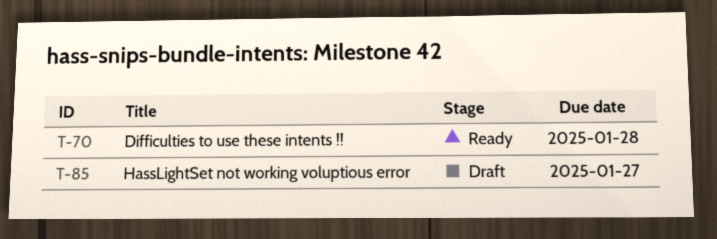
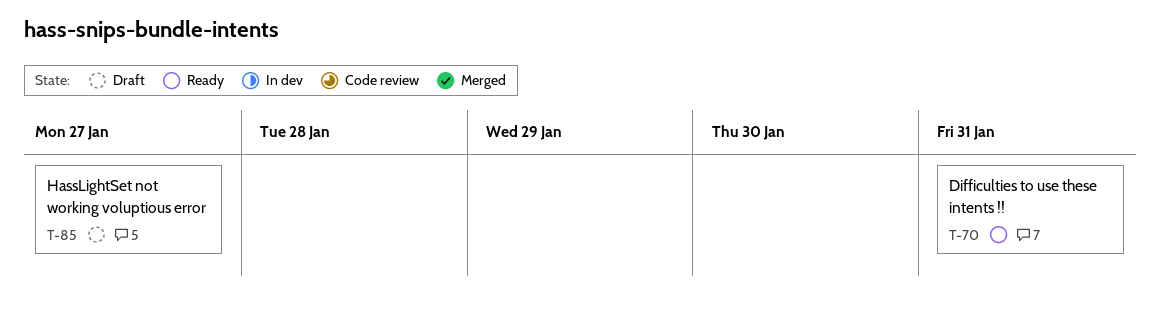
T-70, due: Jan 28 -> Jan 31

